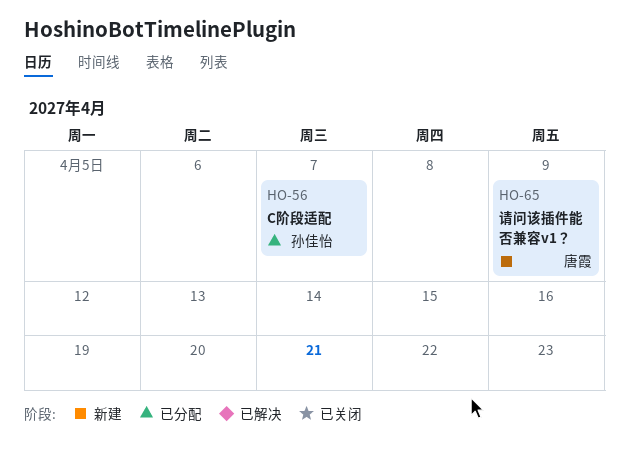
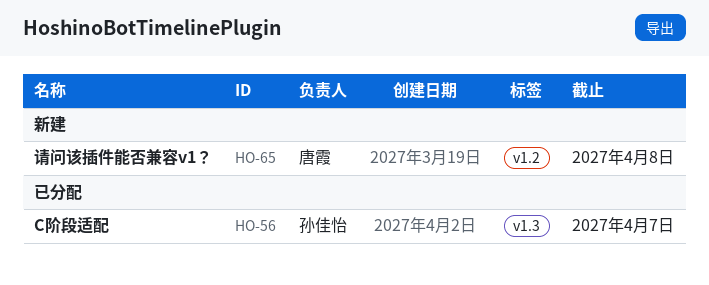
HO-65, due: Apr 9 -> Apr 8

